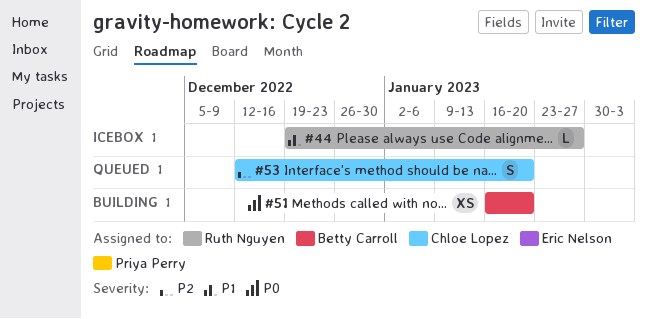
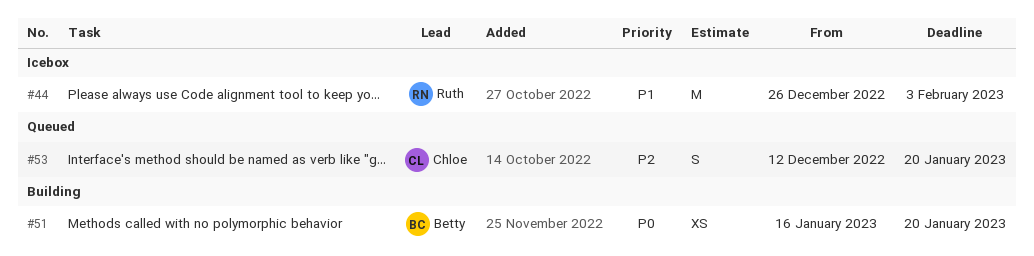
#44, estimate: L -> M
#44, start: Dec 19 -> Dec 26
#44, due: Jan 27 -> Feb 3

